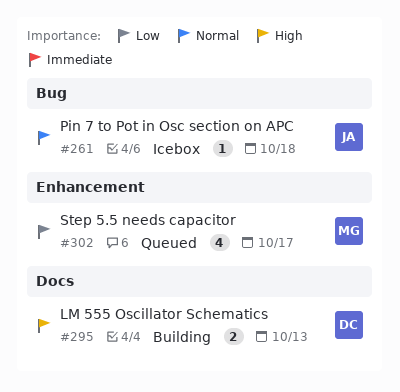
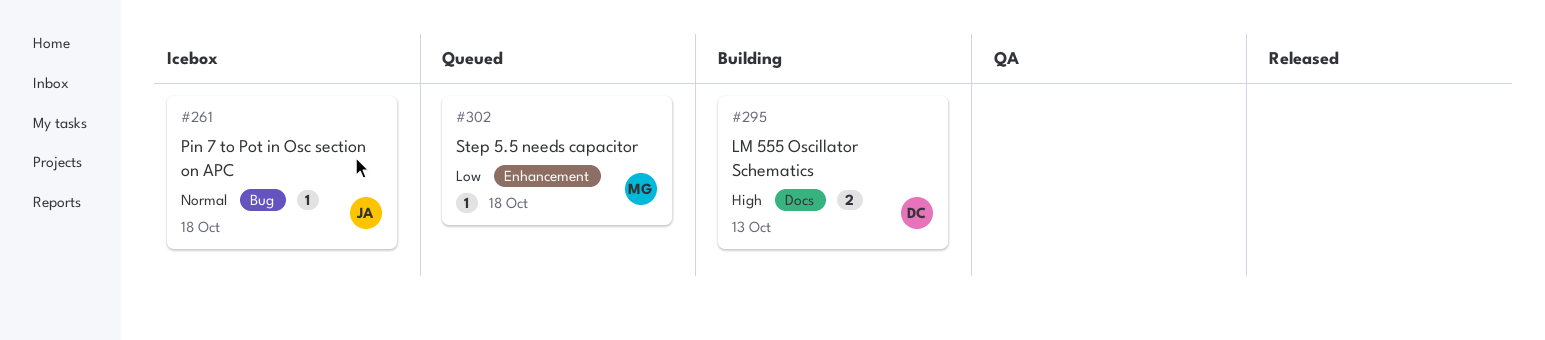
#302, estimate: 4 -> 1
#302, due: Oct 17 -> Oct 18

